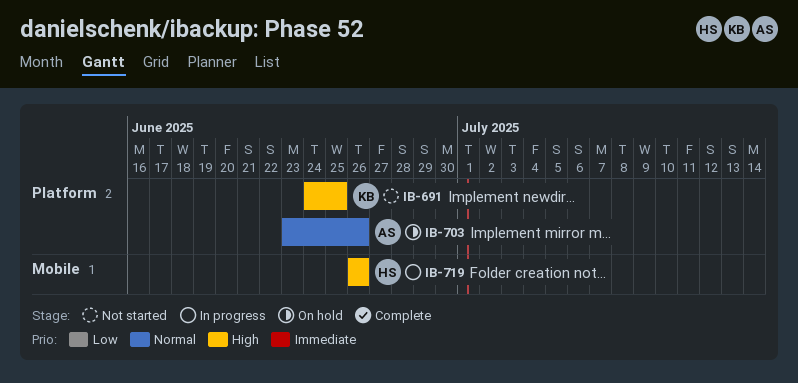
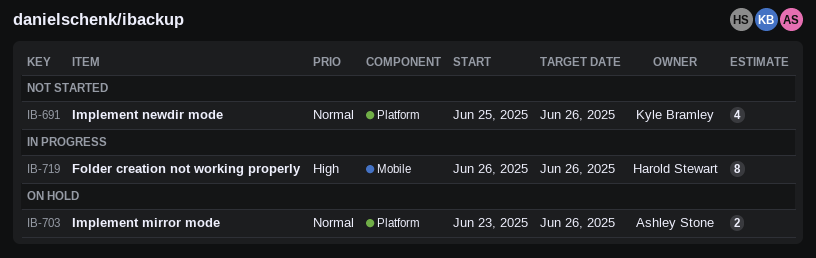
IB-691, priority: High -> Normal
IB-691, start: Jun 24 -> Jun 25
IB-691, due: Jun 25 -> Jun 26

